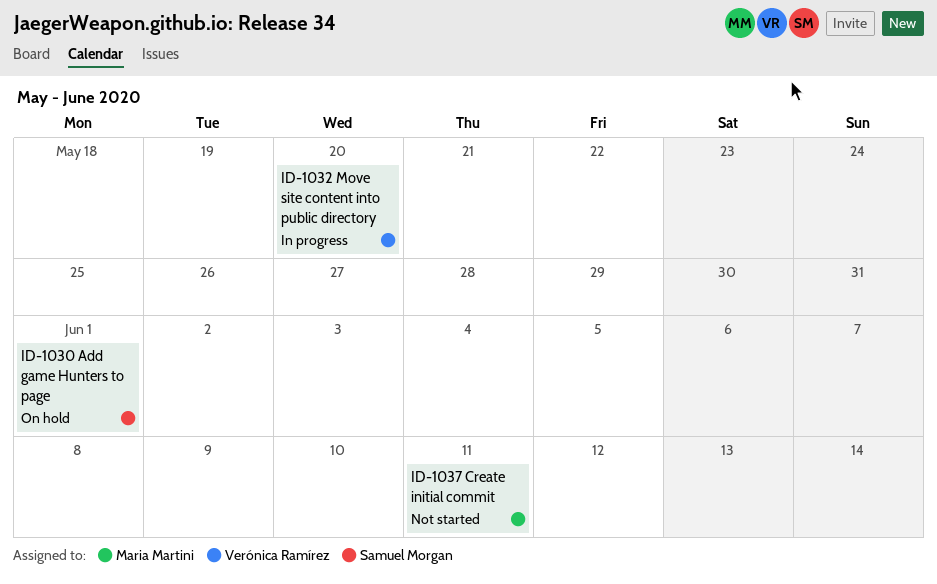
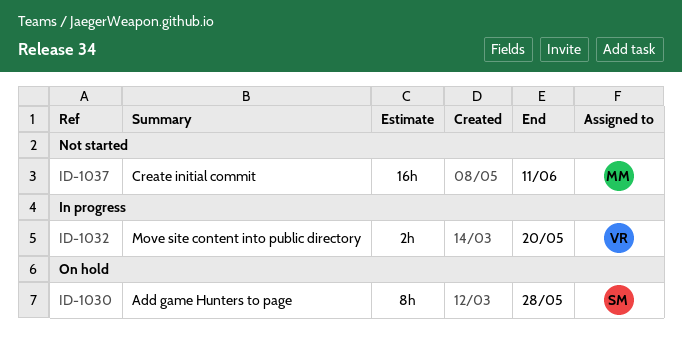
ID-1030, due: Jun 1 -> May 28

